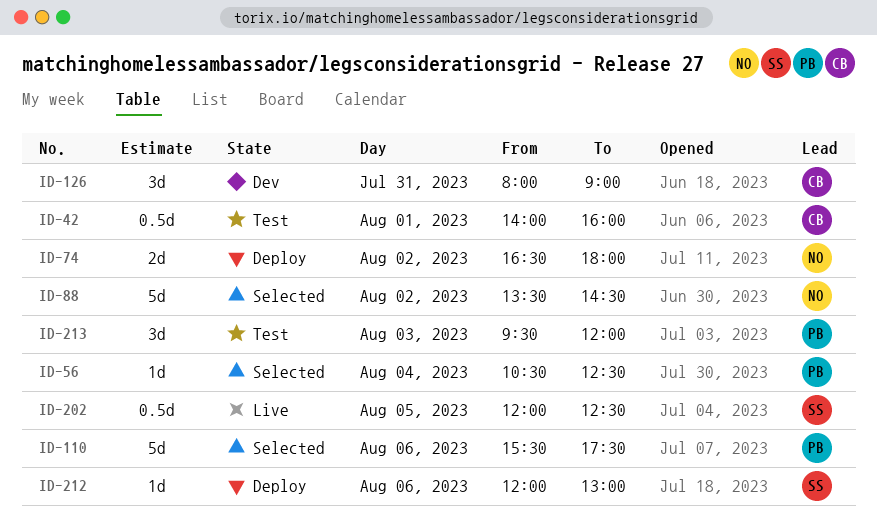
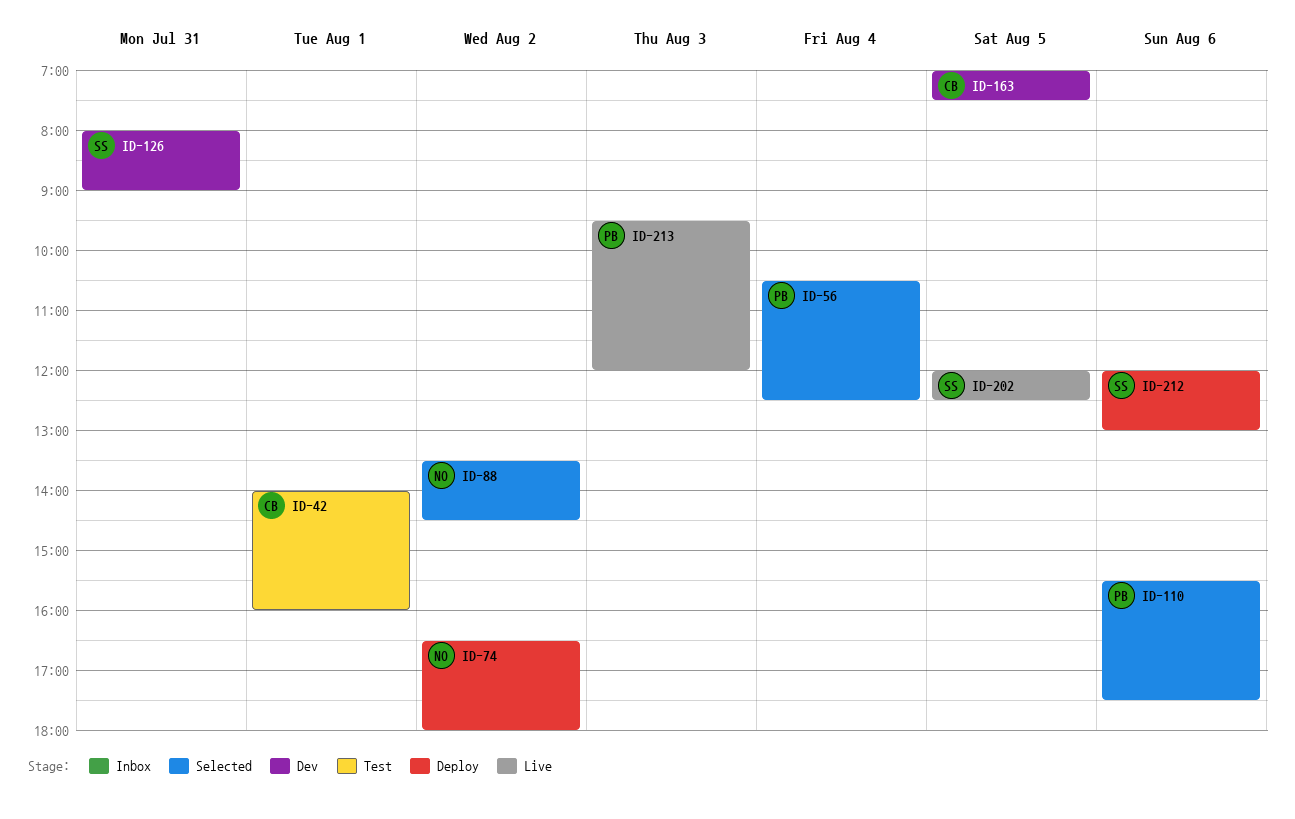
ID-126, owner: CB -> SS
ID-163: none -> present
ID-213, status: Test -> Live

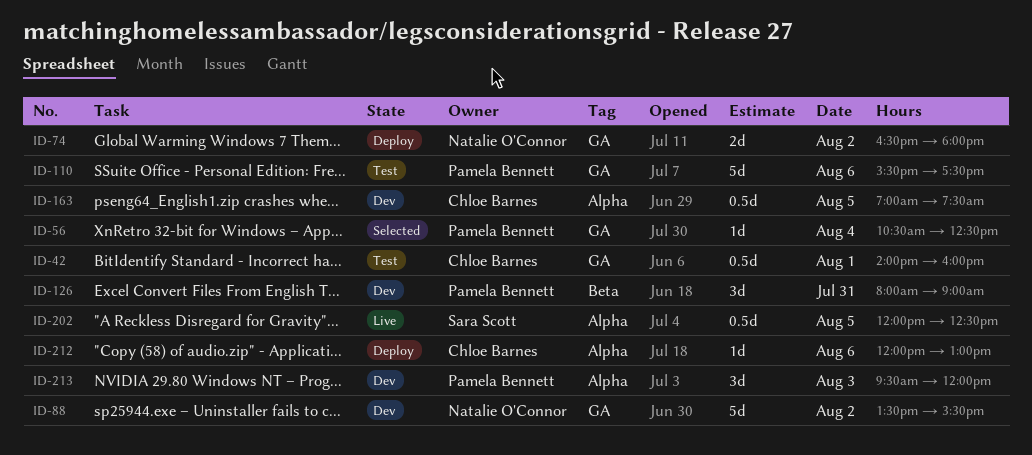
ID-88, status: Selected -> Dev
ID-88, ends: 14:30 -> 15:30
ID-110, status: Selected -> Test
ID-126, owner: Sara Scott -> Pamela Bennett
ID-212, owner: Sara Scott -> Chloe Barnes
ID-213, status: Live -> Dev

